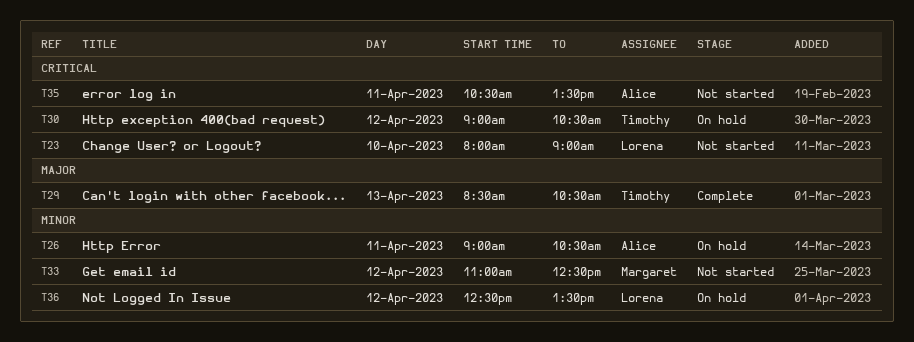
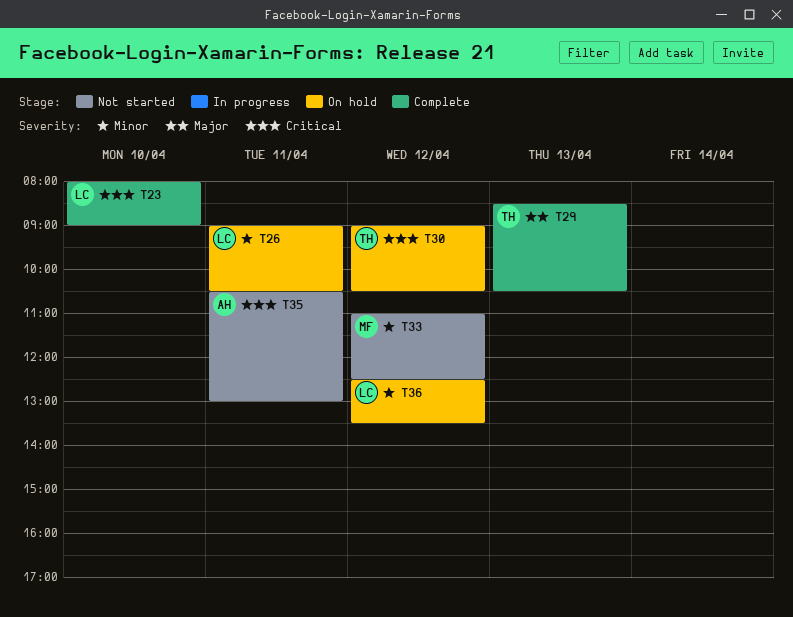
T23, status: Not started -> Complete
T26, owner: Alice -> Lorena
T35, ends: 13:30 -> 13:00

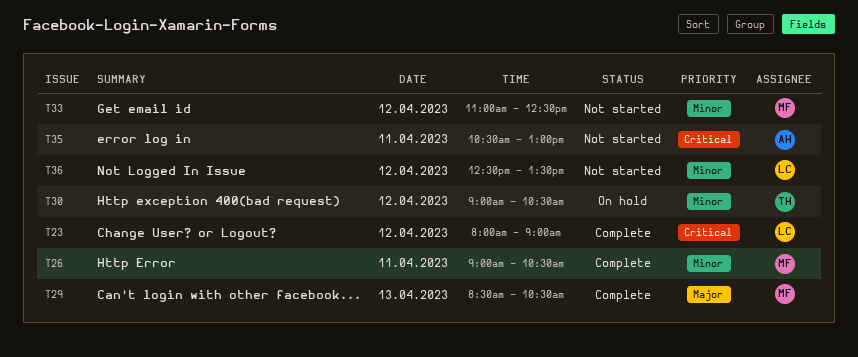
T23, day: Apr 10 -> Apr 12
T26, status: On hold -> Complete
T26, owner: LC -> MF
T29, owner: TH -> MF
T30, priority: Critical -> Minor
T36, status: On hold -> Not started

